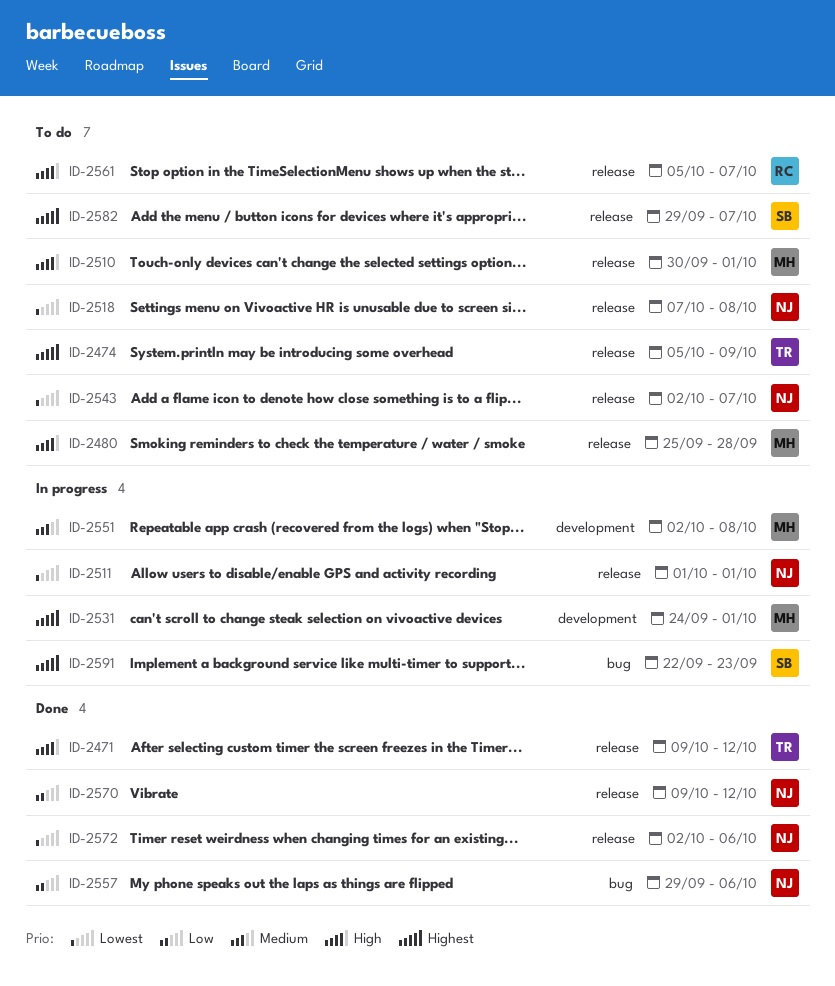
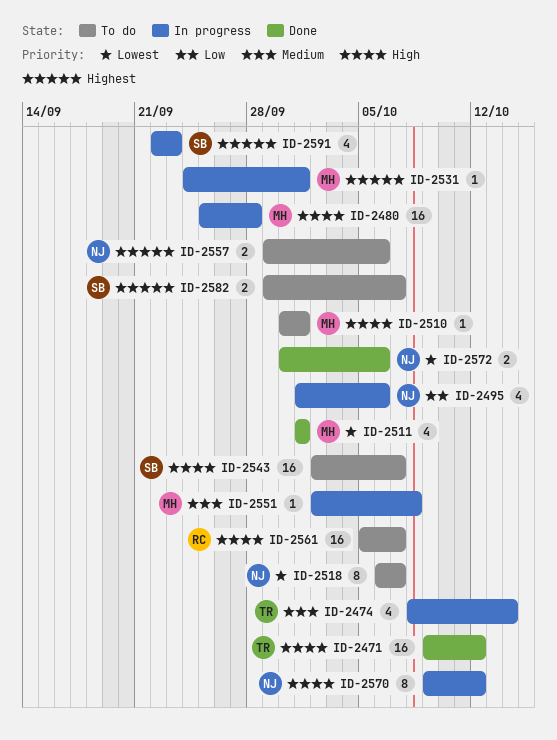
ID-2474, status: To do -> In progress
ID-2474, priority: Highest -> Medium
ID-2474, start: Oct 5 -> Oct 8
ID-2474, due: Oct 9 -> Oct 14
ID-2480, status: To do -> In progress
ID-2495: none -> present
ID-2511, status: In progress -> Done
ID-2511, owner: NJ -> MH
ID-2518, start: Oct 7 -> Oct 6
ID-2518, due: Oct 8 -> Oct 7
ID-2543, owner: NJ -> SB
ID-2543, priority: Lowest -> High
ID-2557, status: Done -> To do
ID-2557, priority: Low -> Highest
ID-2570, status: Done -> In progress
ID-2570, priority: Low -> High
ID-2572, start: Oct 2 -> Sep 30

